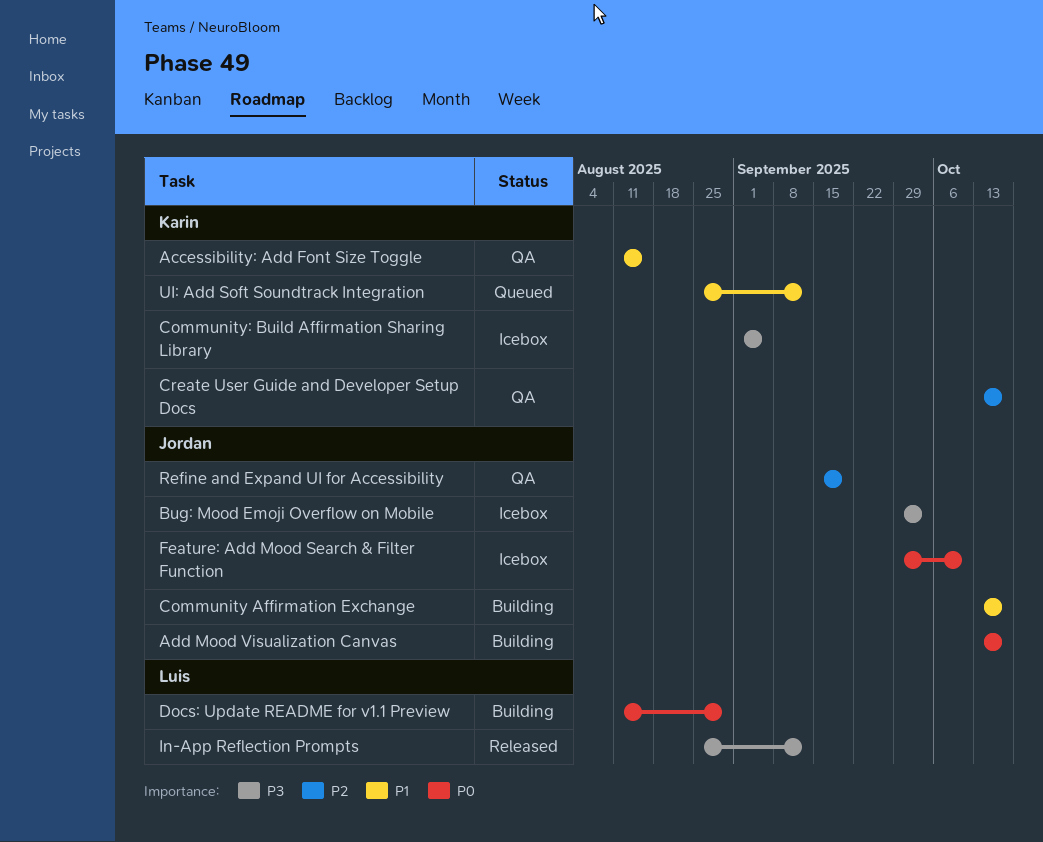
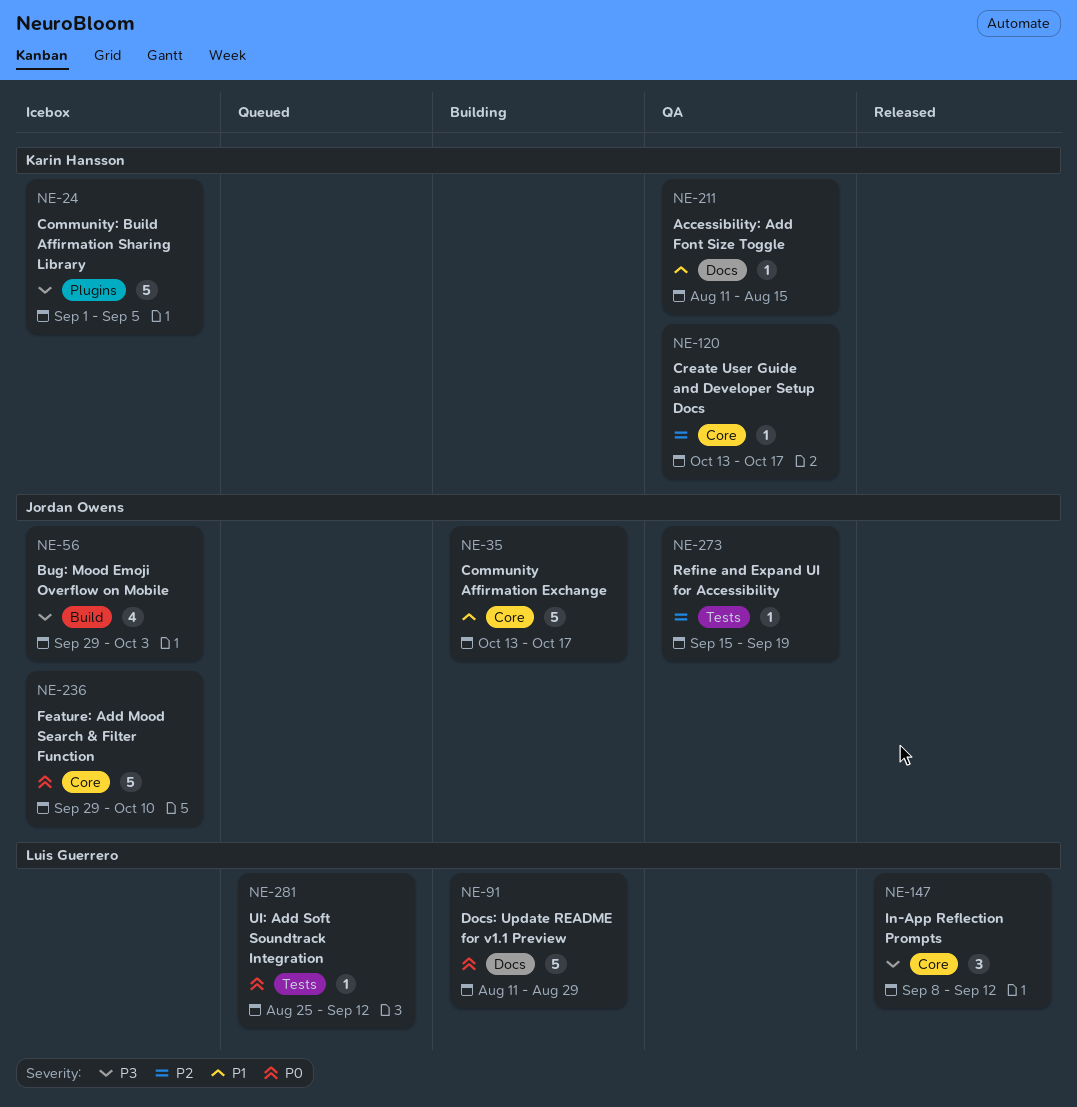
Add Mood Visualization Canvas: present -> none
In-App Reflection Prompts, start: Aug 25 -> Sep 8
UI: Add Soft Soundtrack Integration, owner: Karin Hansson -> Luis Guerrero
UI: Add Soft Soundtrack Integration, priority: P1 -> P0

